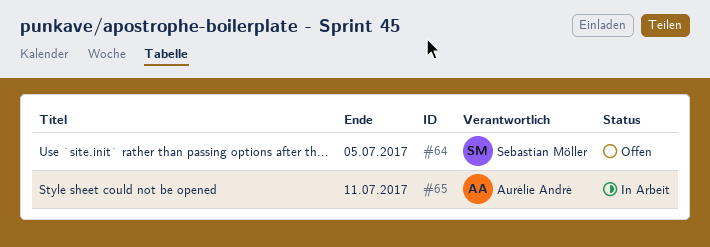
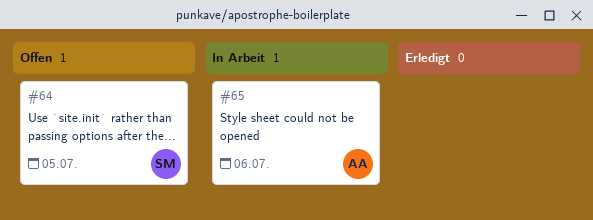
#65, due: Jul 11 -> Jul 6

